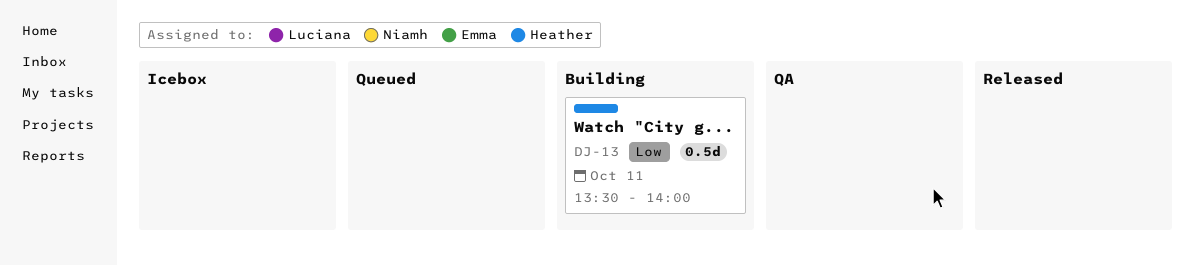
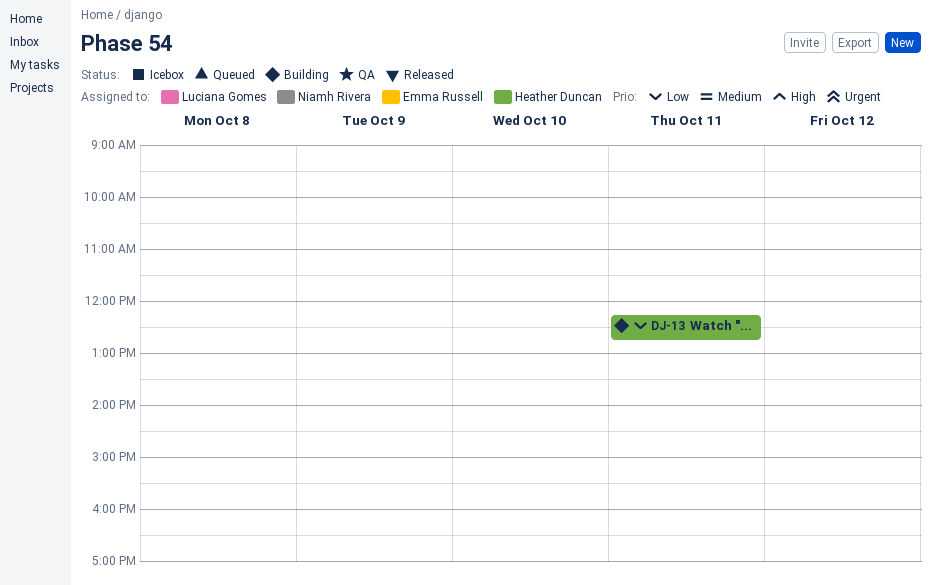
DJ-13, begins: 13:30 -> 12:15
DJ-13, ends: 14:00 -> 12:45

